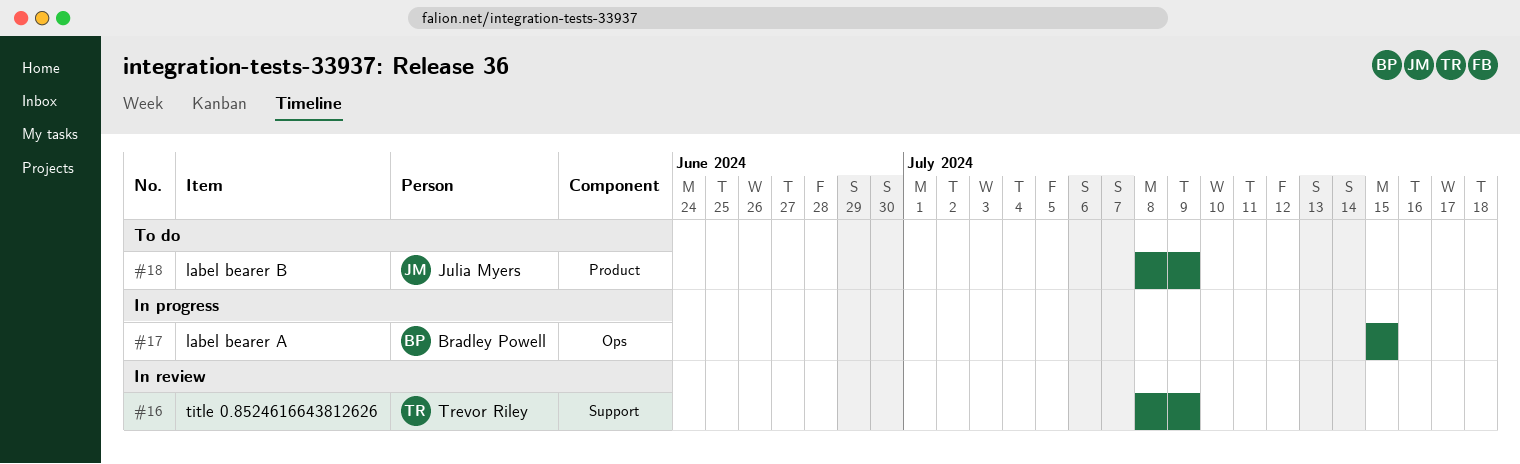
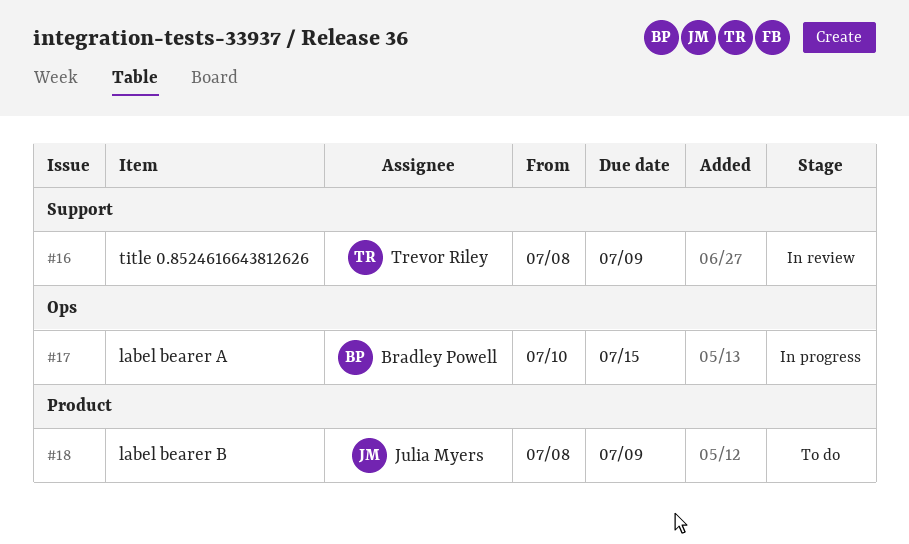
#17, start: Jul 15 -> Jul 10

